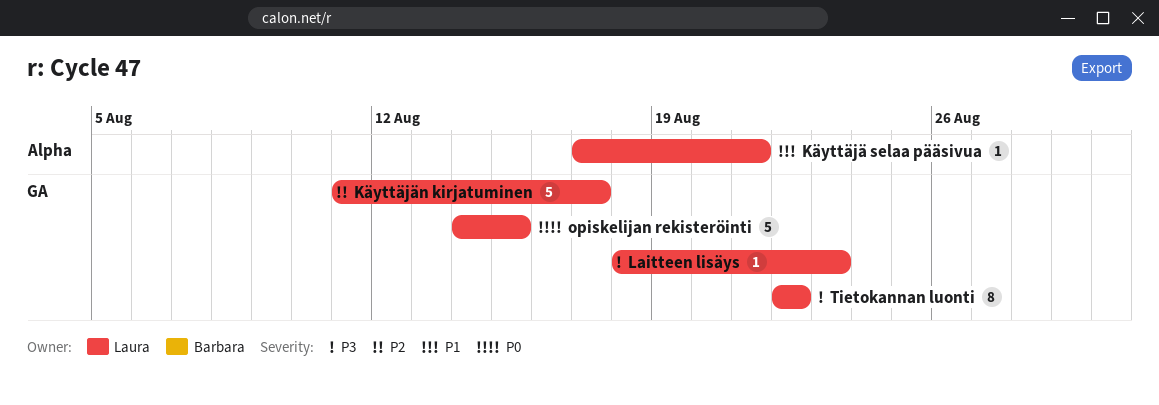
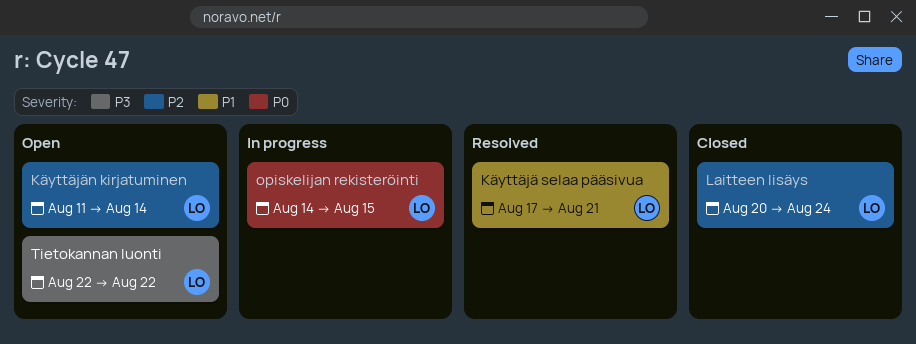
Käyttäjän kirjatuminen, due: Aug 17 -> Aug 14
Laitteen lisäys, priority: P3 -> P2
Laitteen lisäys, start: Aug 18 -> Aug 20
Laitteen lisäys, due: Aug 23 -> Aug 24

